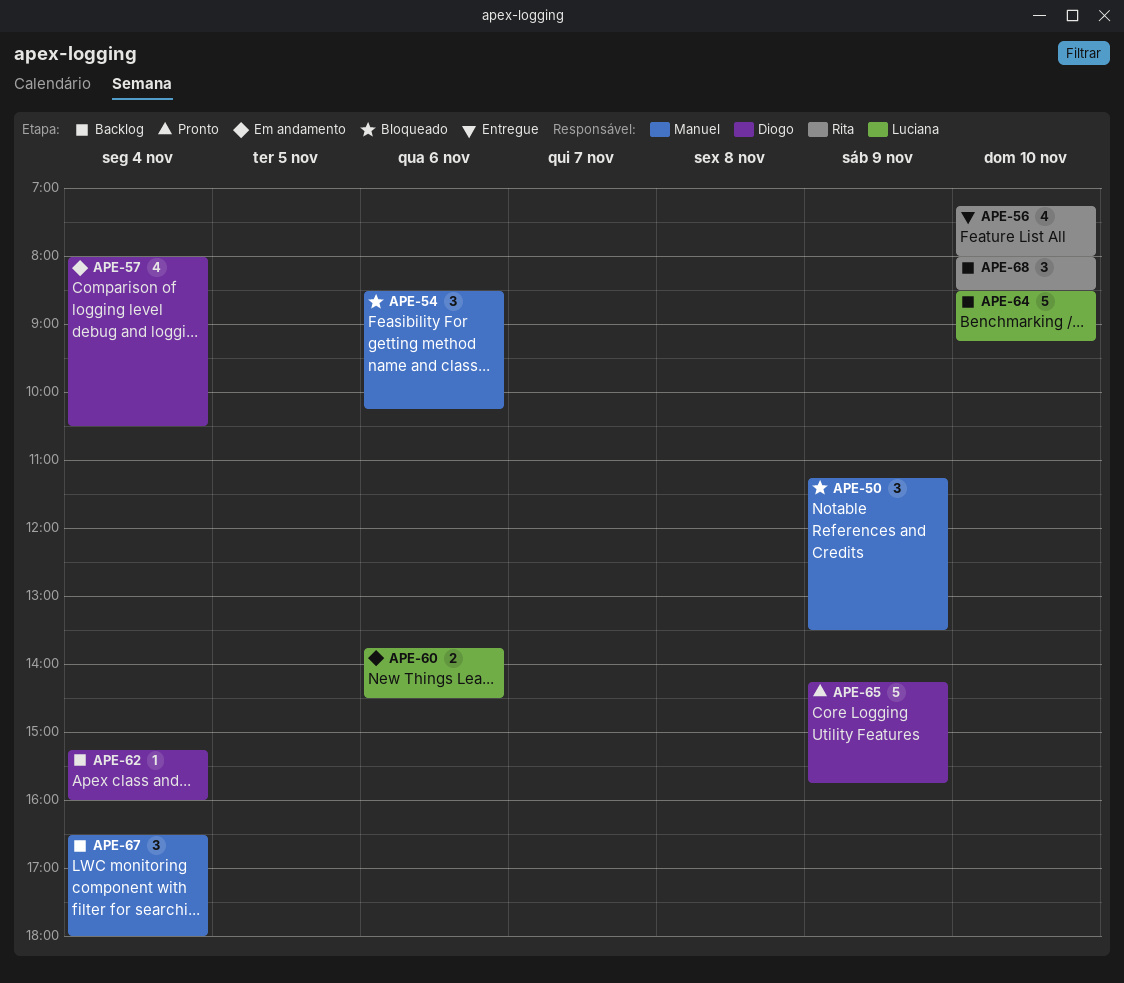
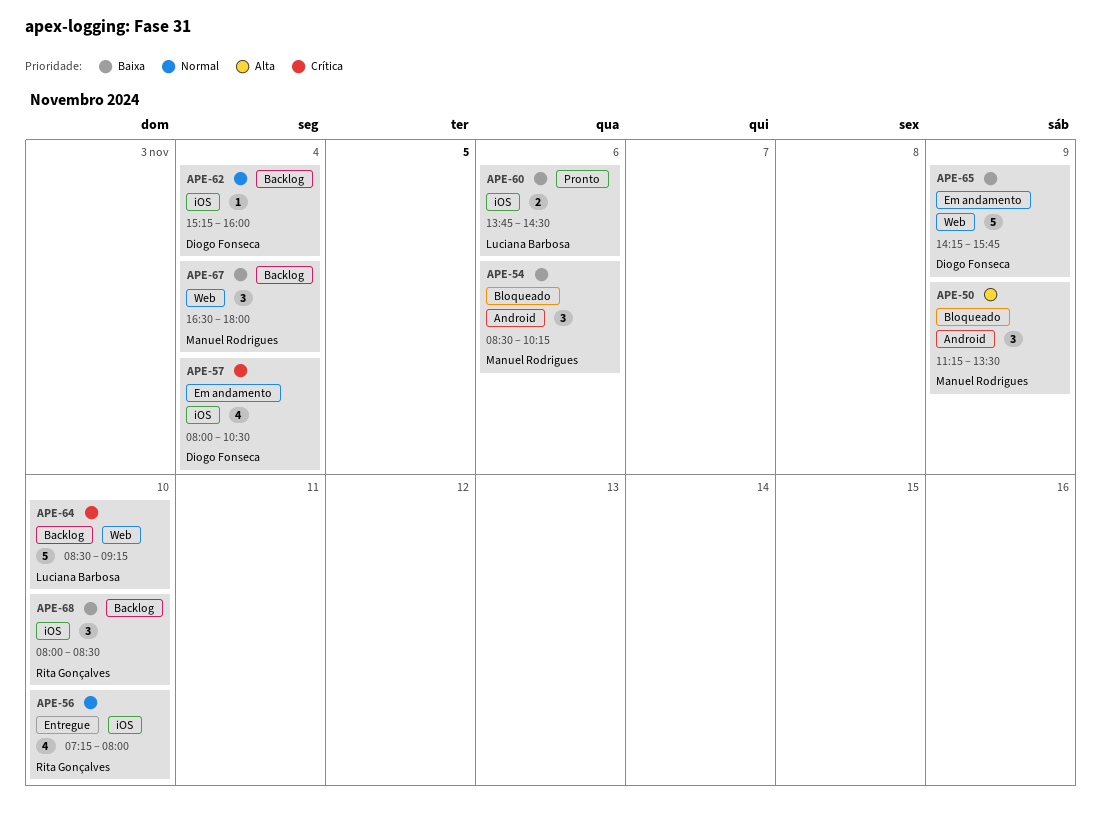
APE-60, status: Em andamento -> Pronto
APE-65, status: Pronto -> Em andamento

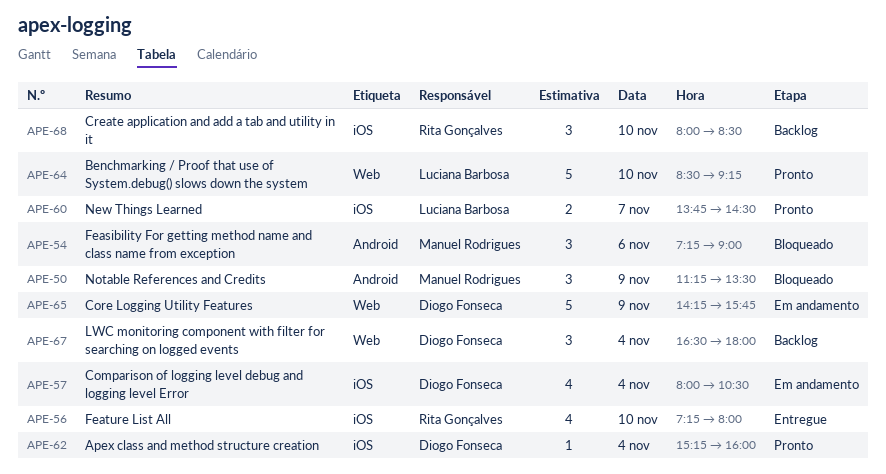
APE-54, begins: 08:30 -> 07:15
APE-54, ends: 10:15 -> 09:00
APE-60, day: Nov 6 -> Nov 7
APE-62, status: Backlog -> Pronto
APE-64, status: Backlog -> Pronto
APE-67, owner: Manuel Rodrigues -> Diogo Fonseca

